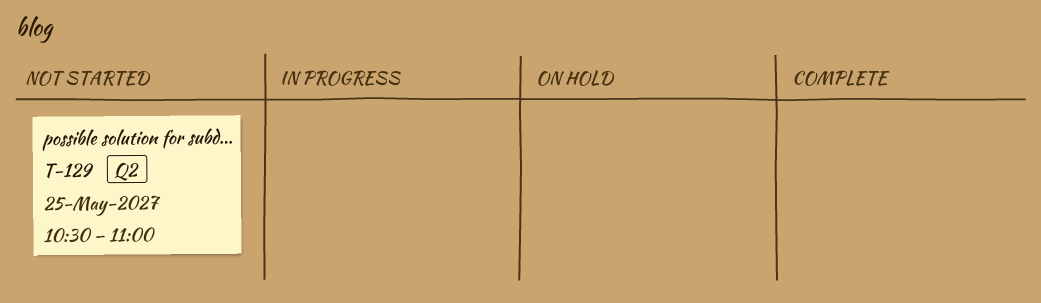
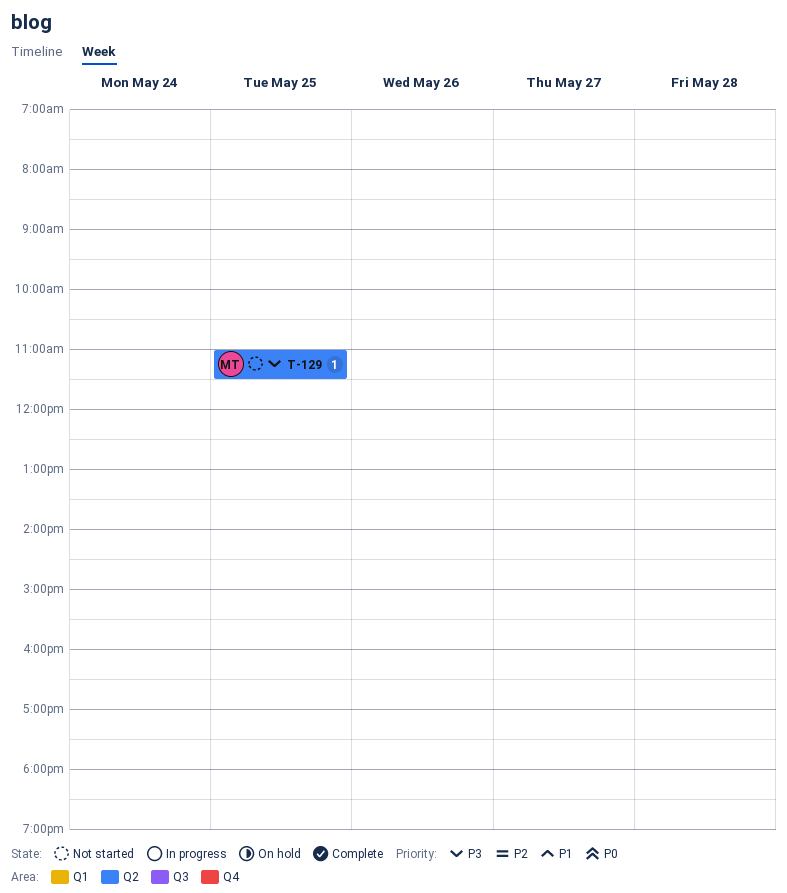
T-129, begins: 10:30 -> 11:00
T-129, ends: 11:00 -> 11:30

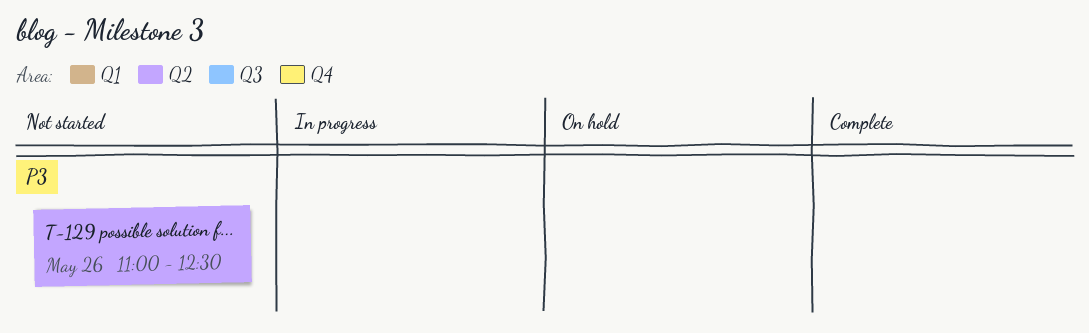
T-129, day: May 25 -> May 26
T-129, ends: 11:30 -> 12:30

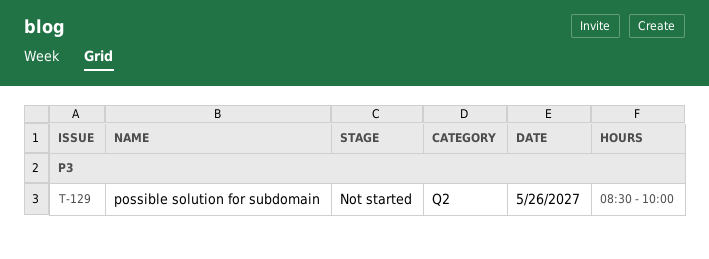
T-129, begins: 11:00 -> 08:30
T-129, ends: 12:30 -> 10:00

